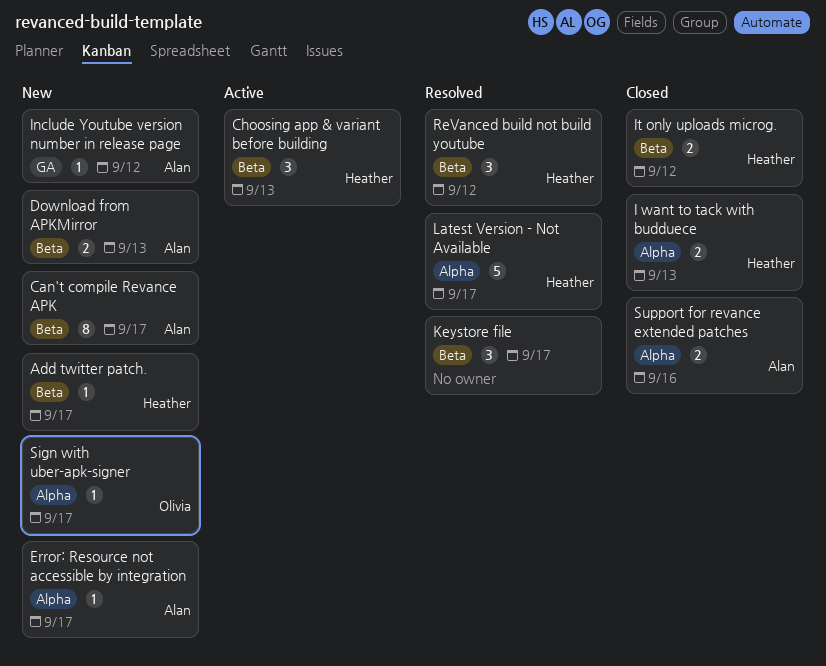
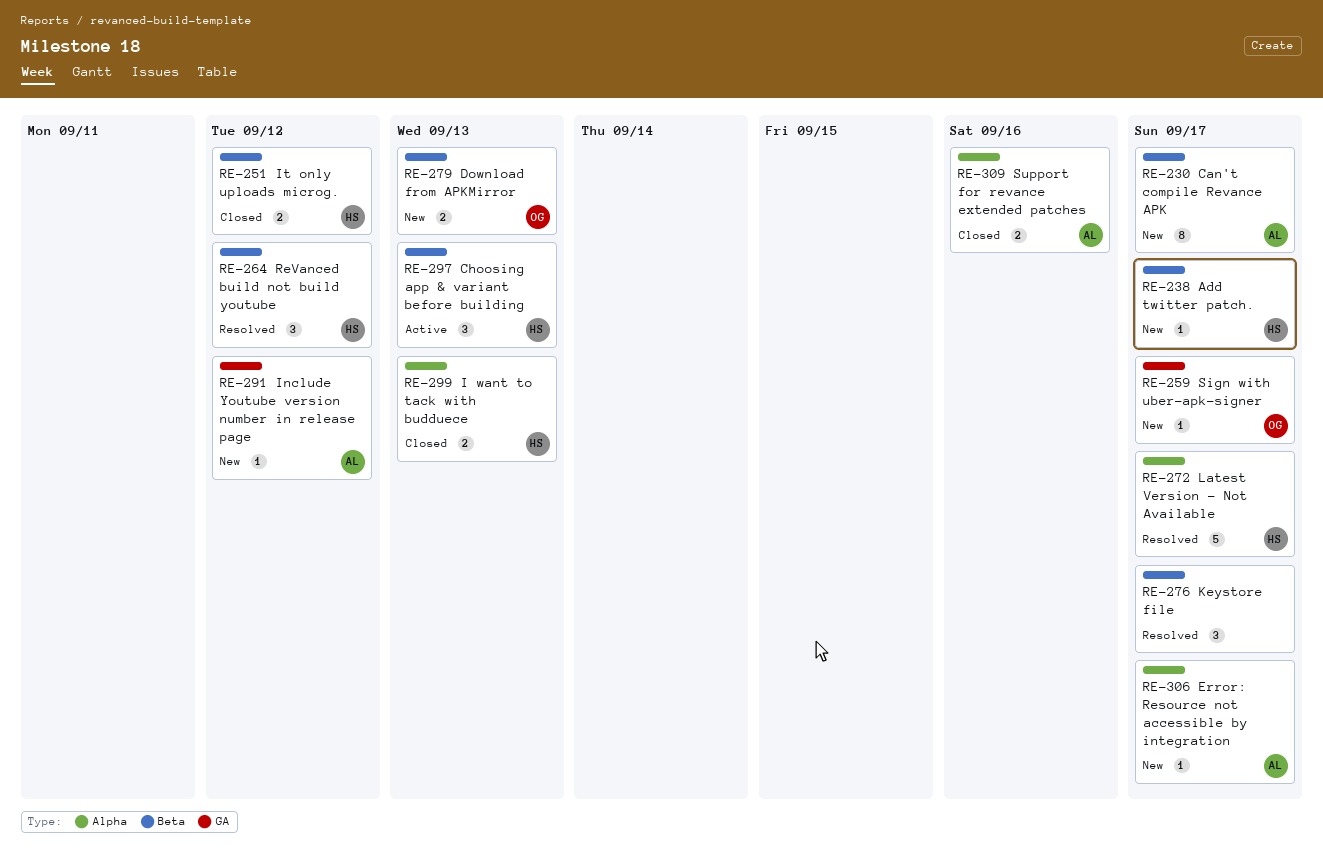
Download from APKMirror, owner: Alan -> Olivia
Sign with uber-apk-signer, label: Alpha -> GA

